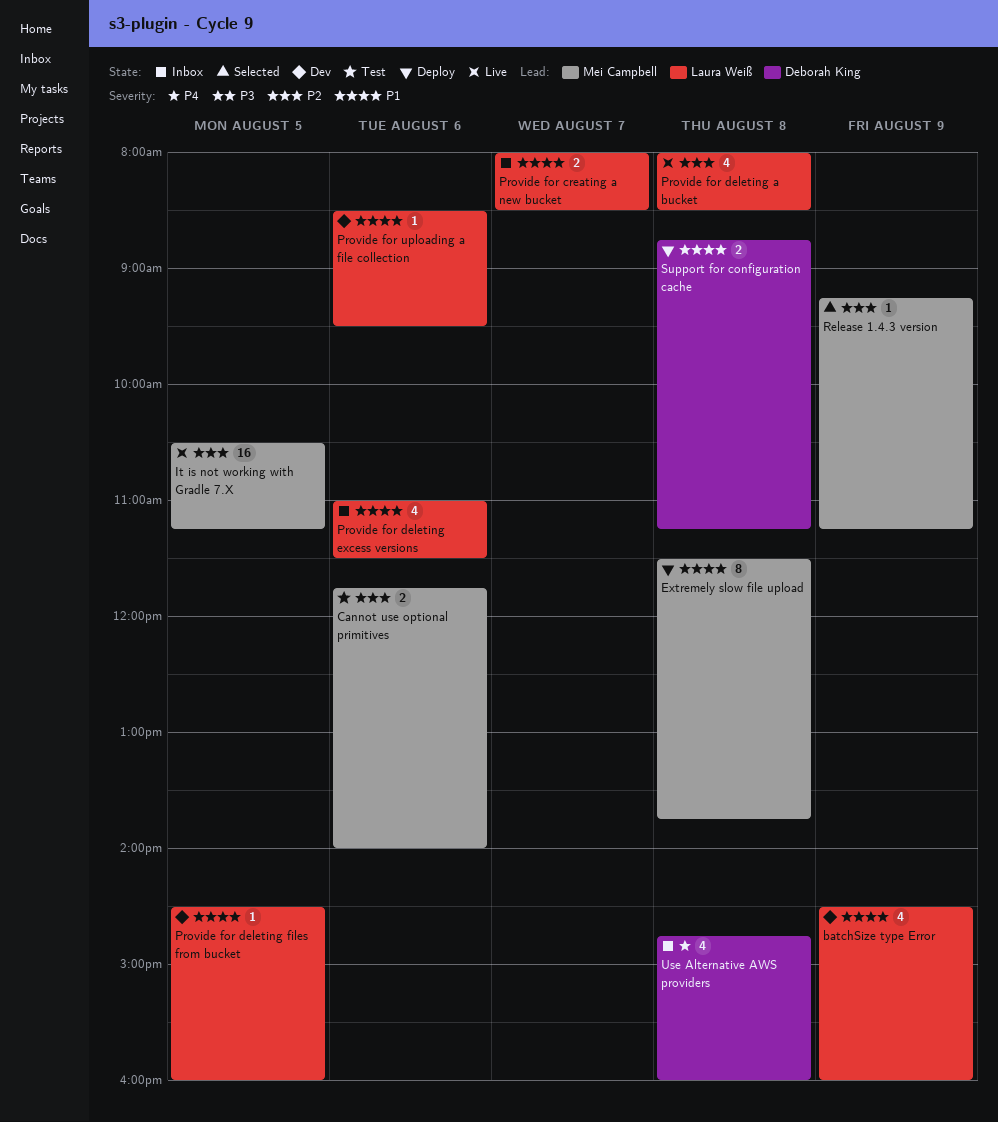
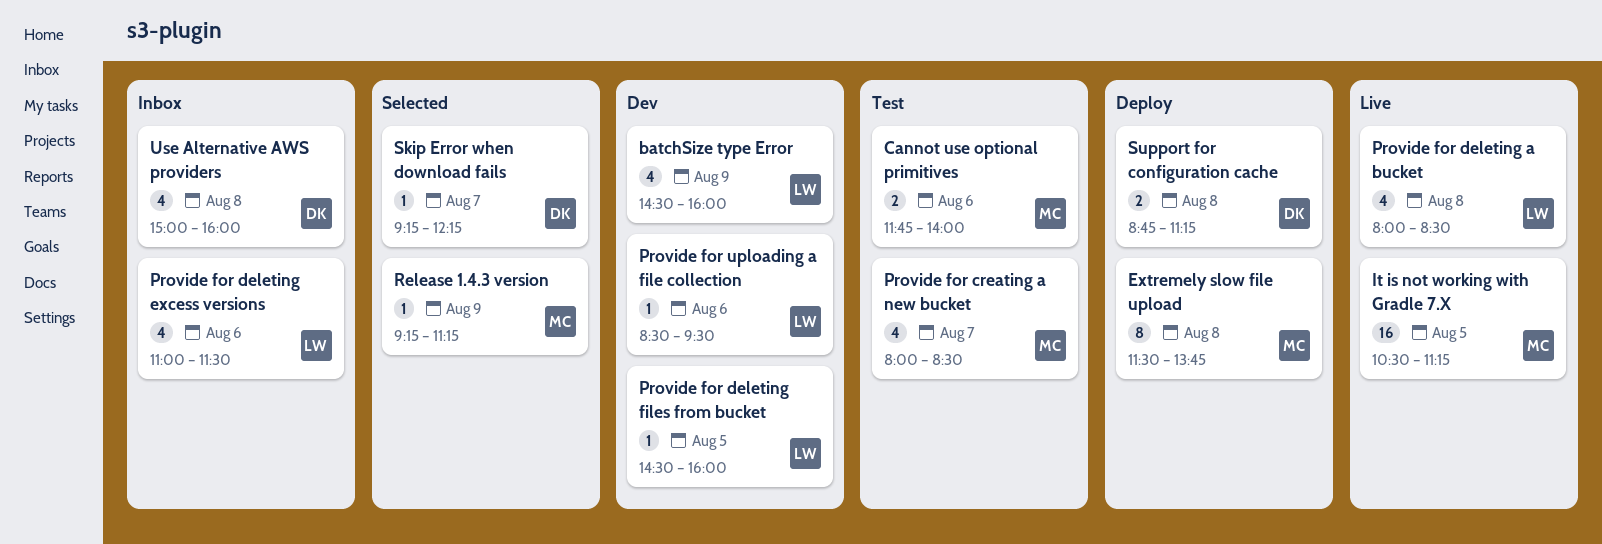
Provide for creating a new bucket, status: Inbox -> Test
Provide for creating a new bucket, owner: Laura Weiß -> Mei Campbell
Provide for creating a new bucket, estimate: 2 -> 4
Skip Error when download fails: none -> present
Use Alternative AWS providers, begins: 14:45 -> 15:00

